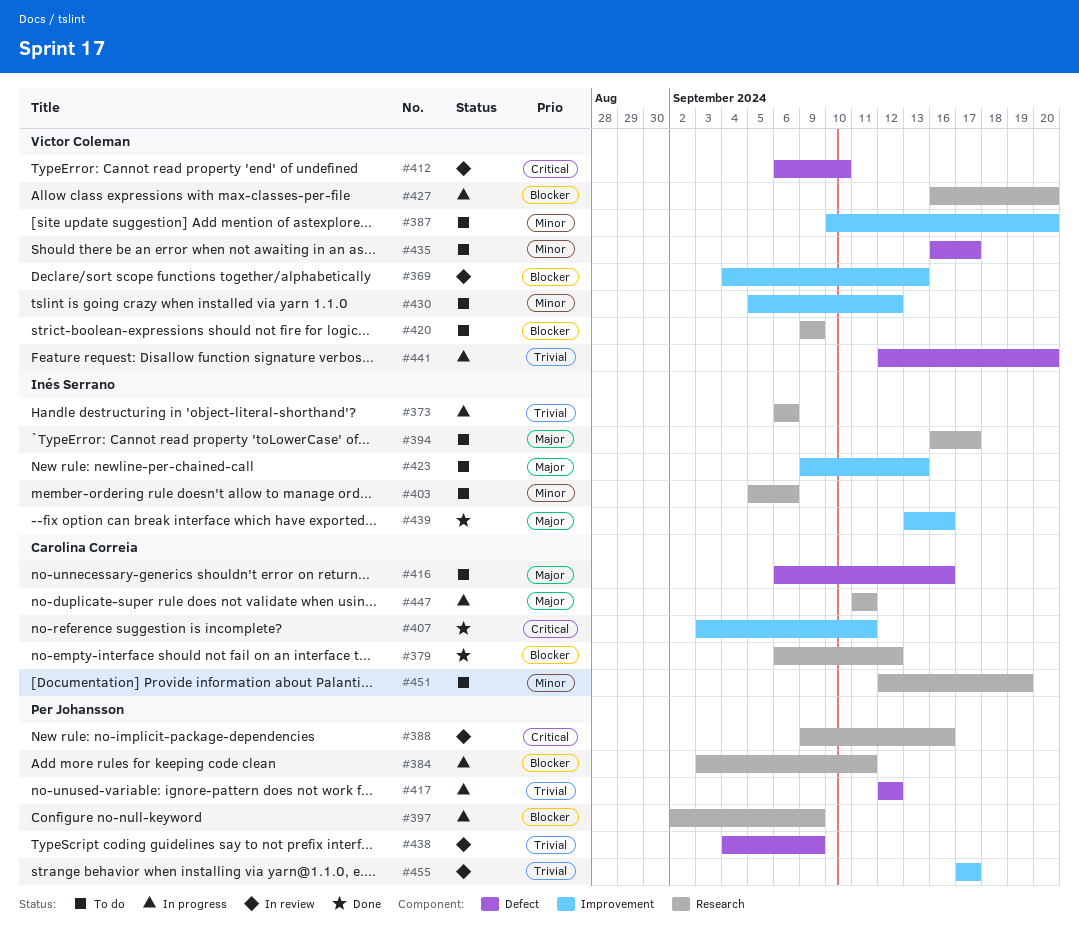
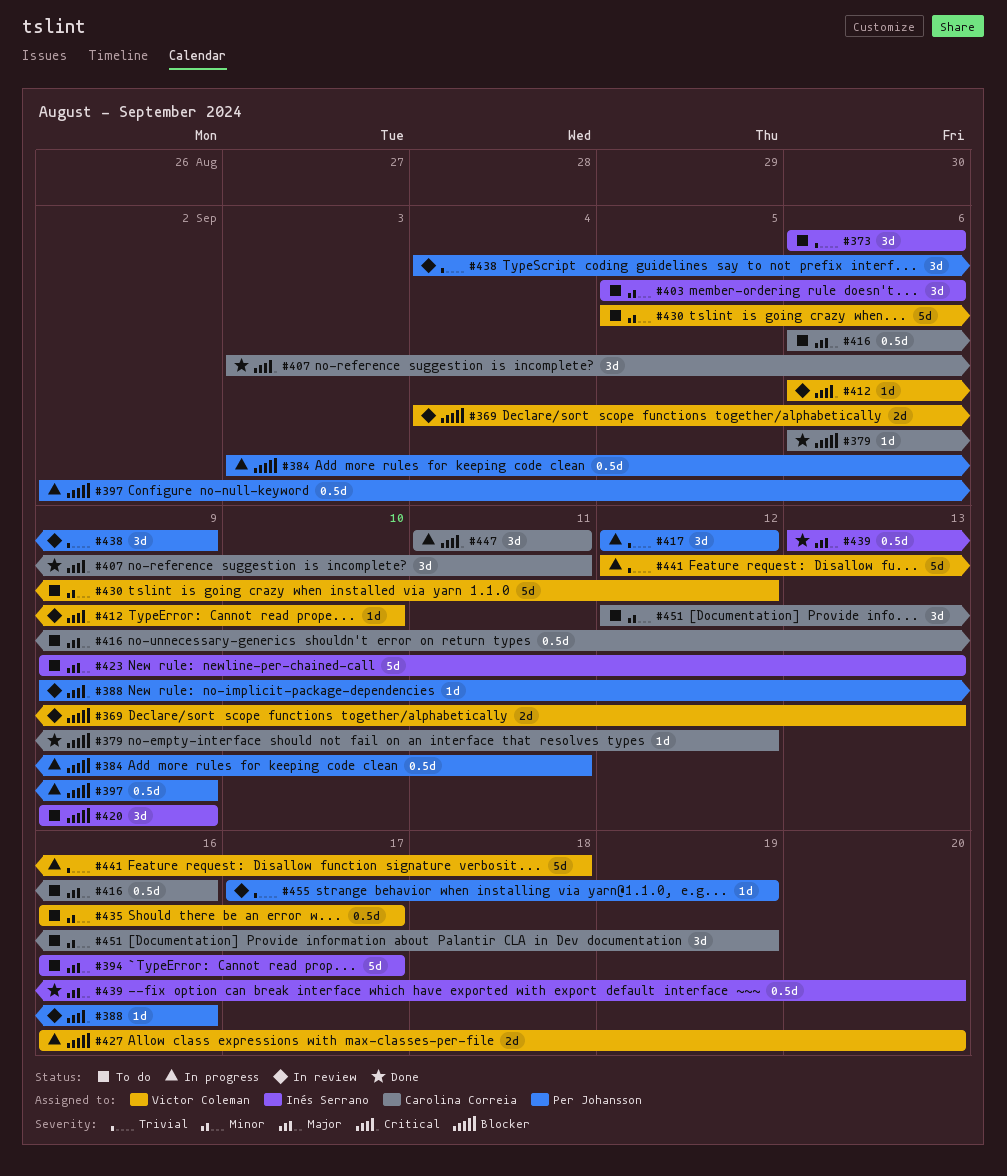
#373, status: In progress -> To do
#387: present -> none
#420, owner: Victor Coleman -> Inés Serrano
#439, due: Sep 16 -> Sep 20
#441, due: Sep 20 -> Sep 18
#447, priority: Major -> Critical
#455, due: Sep 17 -> Sep 19

